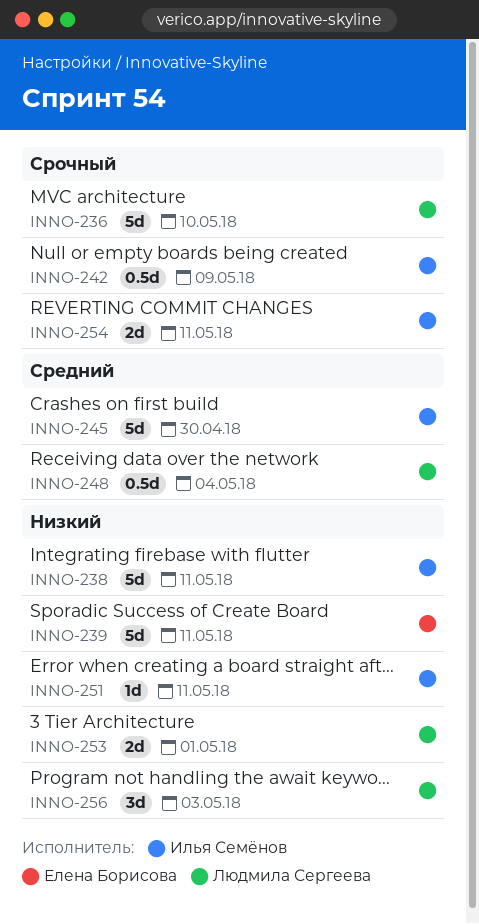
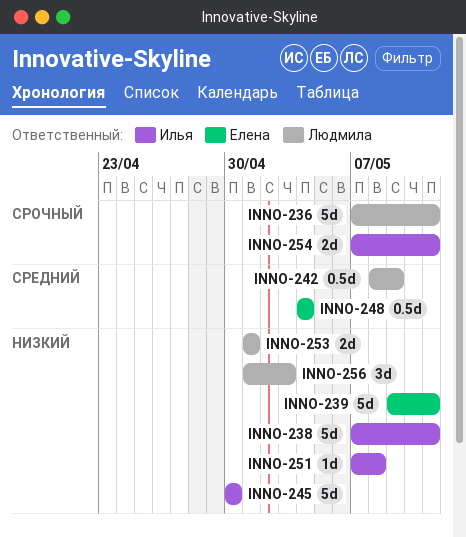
INNO-236, due: May 10 -> May 11
INNO-242, owner: Илья Семёнов -> Людмила Сергеева
INNO-242, priority: Срочный -> Средний
INNO-245, priority: Средний -> Низкий
INNO-248, owner: Людмила Сергеева -> Елена Борисова
INNO-251, due: May 11 -> May 8

